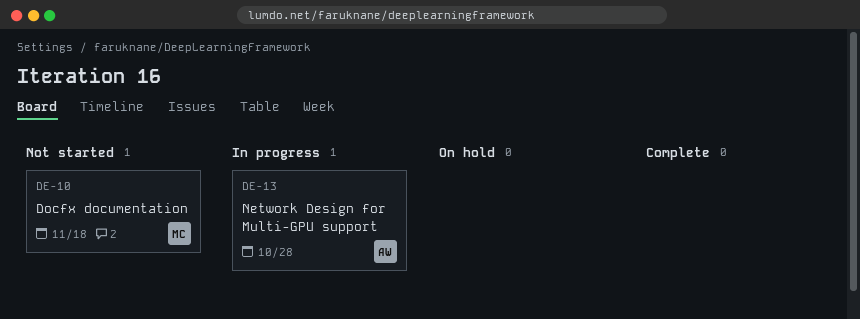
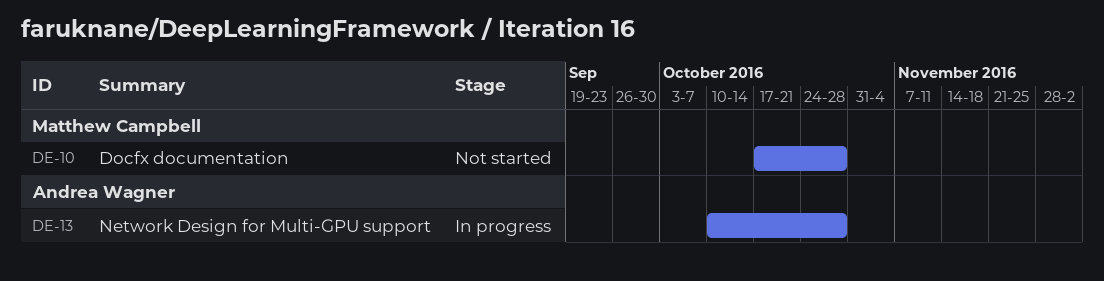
DE-10, due: Nov 18 -> Oct 28

